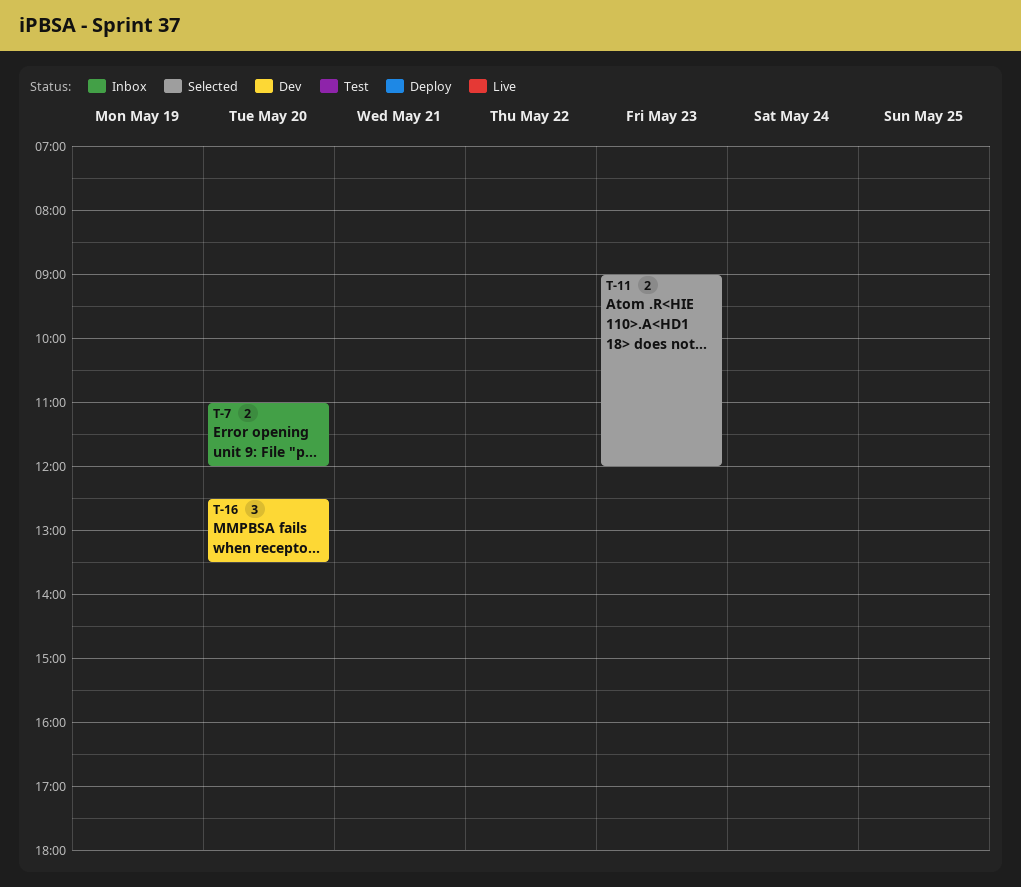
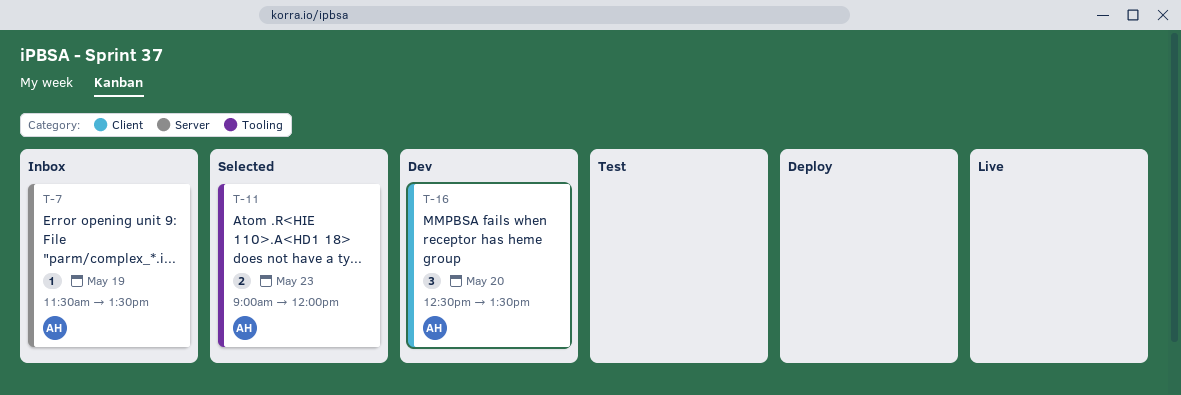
T-7, estimate: 2 -> 1
T-7, day: May 20 -> May 19
T-7, begins: 11:00 -> 11:30
T-7, ends: 12:00 -> 13:30

